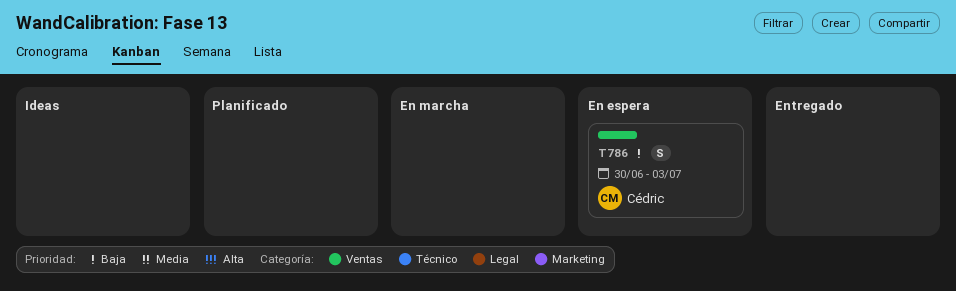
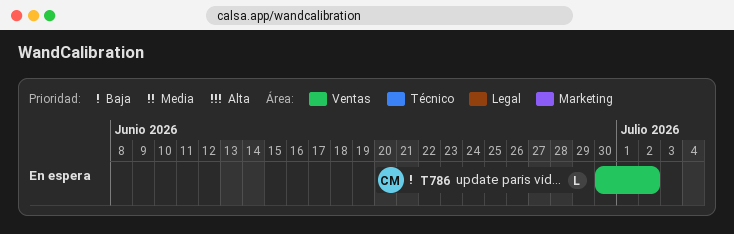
T786, estimate: S -> L
T786, due: Jul 3 -> Jul 2

